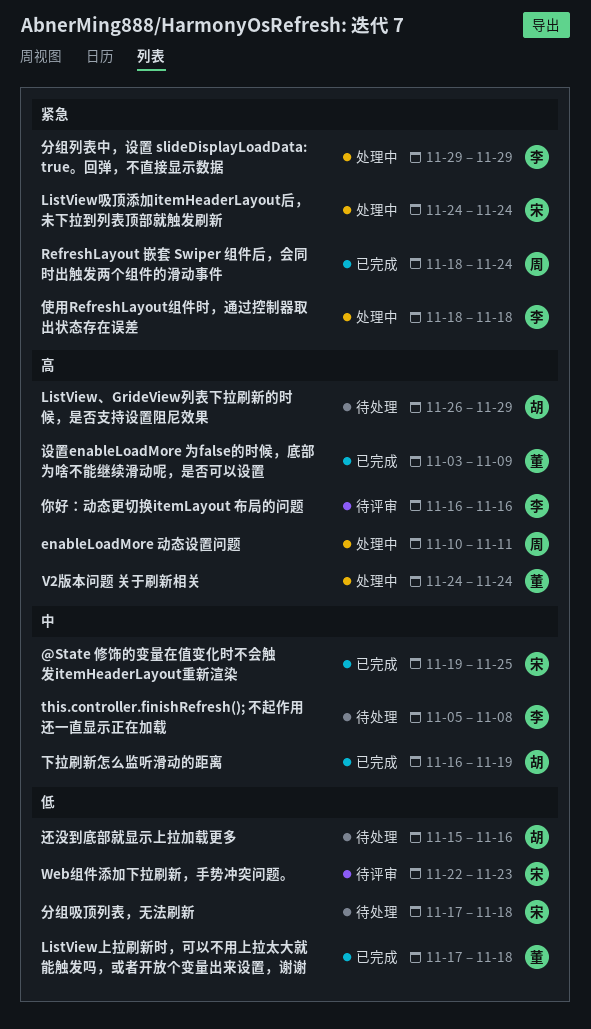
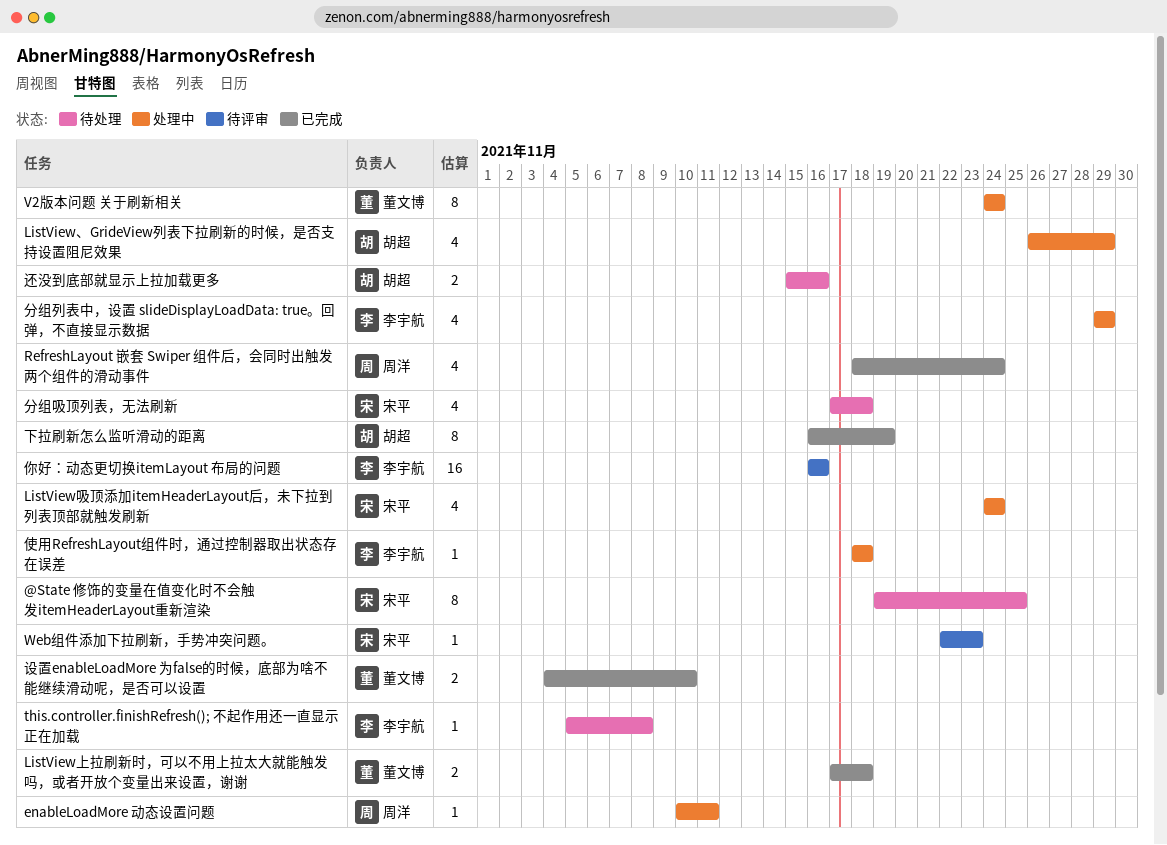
@State 修饰的变量在值变化时不会触发itemHeaderLayout重新渲染, status: 已完成 -> 待处理
ListView、GrideView列表下拉刷新的时候，是否支持设置阻尼效果, status: 待处理 -> 处理中
设置enableLoadMore 为false的时候，底部为啥不能继续滑动呢，是否可以设置, start: Nov 3 -> Nov 4
设置enableLoadMore 为false的时候，底部为啥不能继续滑动呢，是否可以设置, due: Nov 9 -> Nov 10

